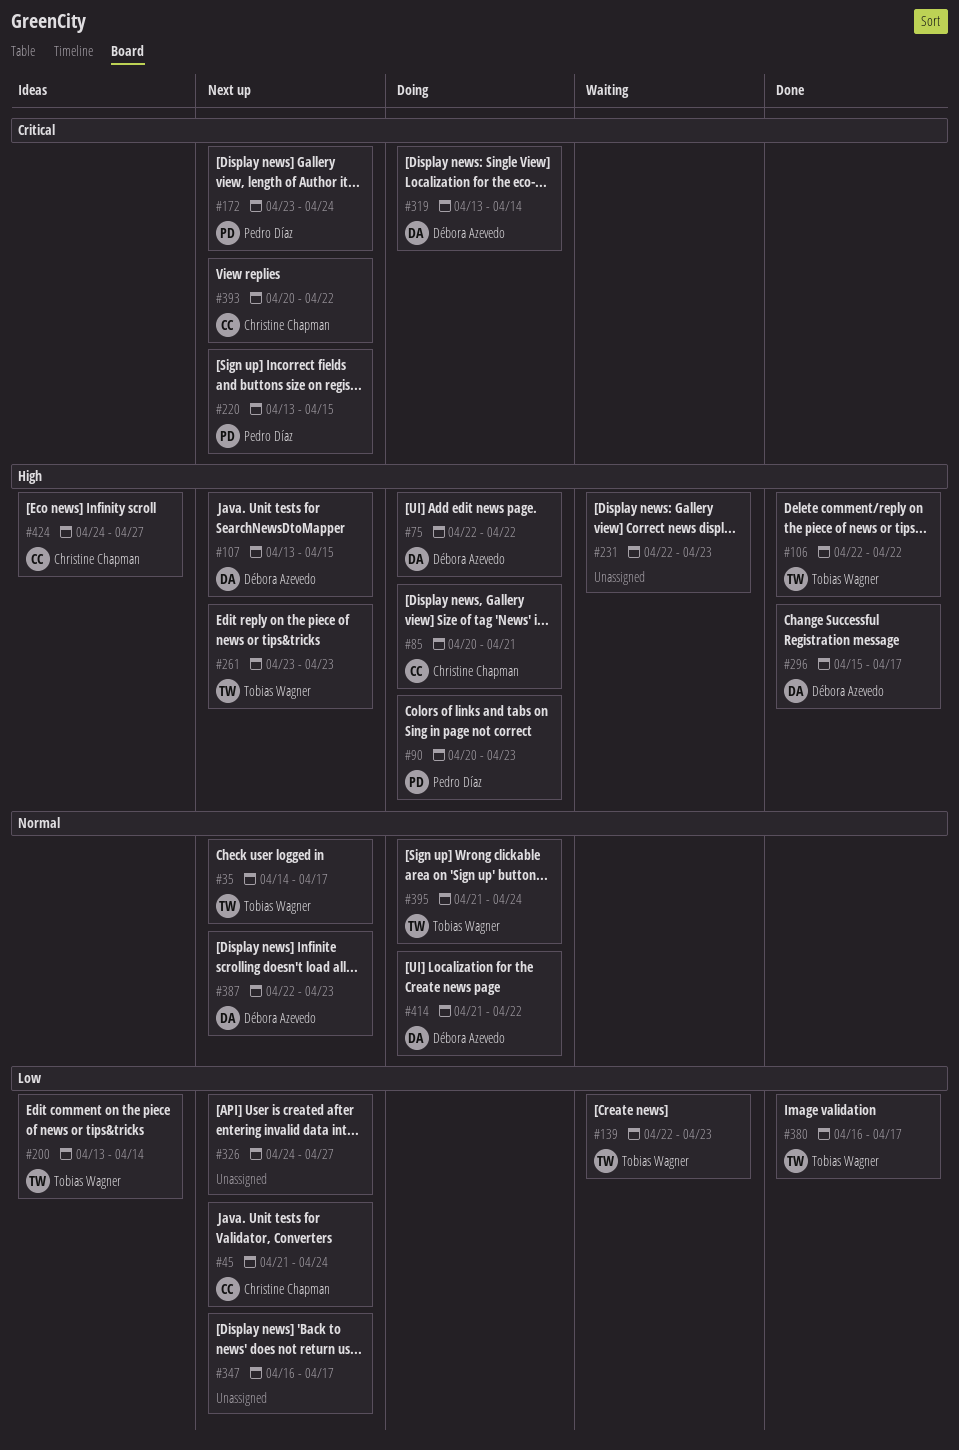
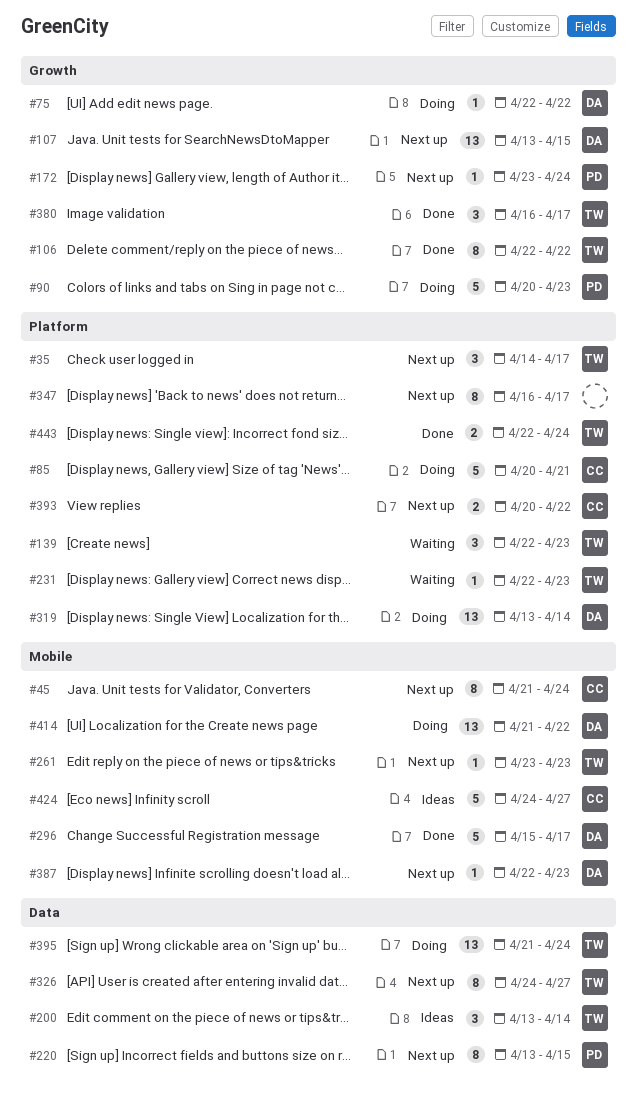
#231, owner: none -> Tobias Wagner
#326, owner: none -> Tobias Wagner
#443: none -> present

